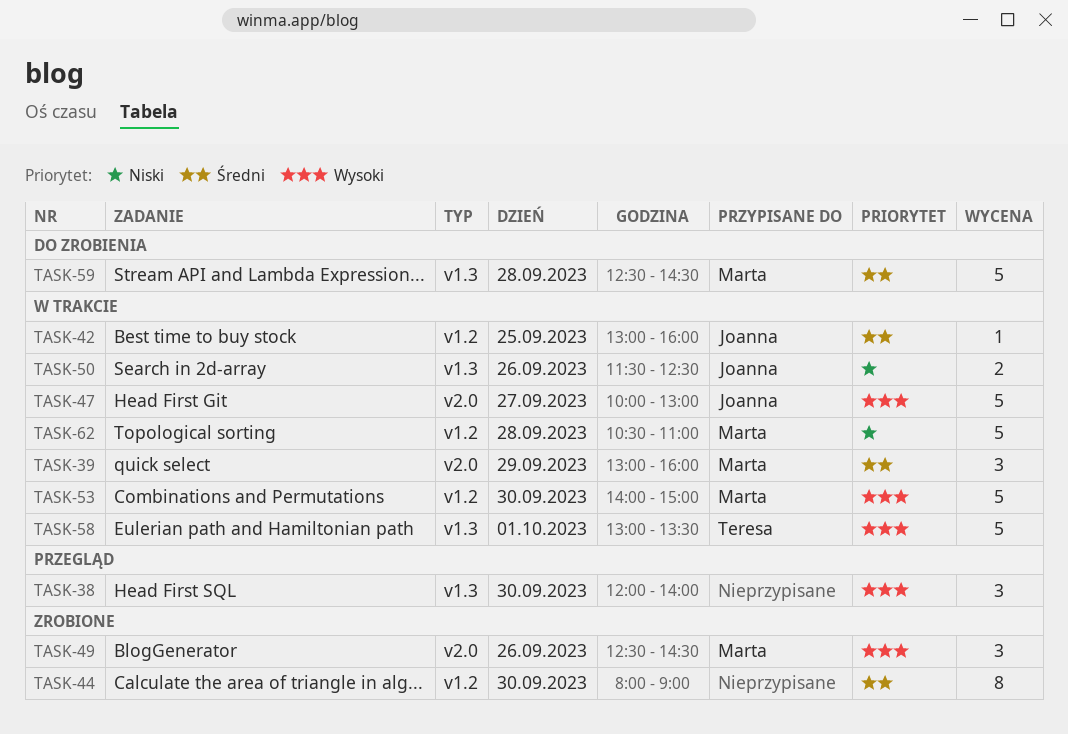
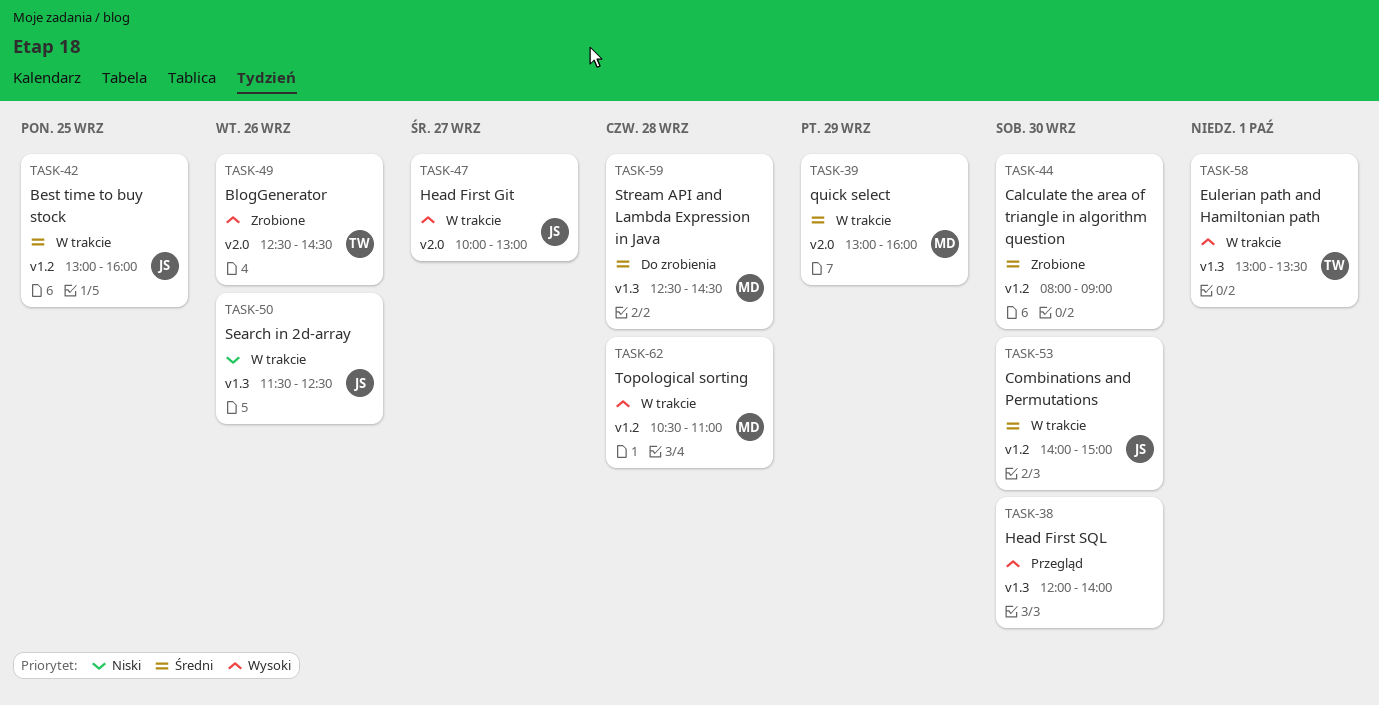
TASK-49, owner: Marta -> Teresa
TASK-53, owner: Marta -> Joanna
TASK-53, priority: Wysoki -> Średni
TASK-62, priority: Niski -> Wysoki

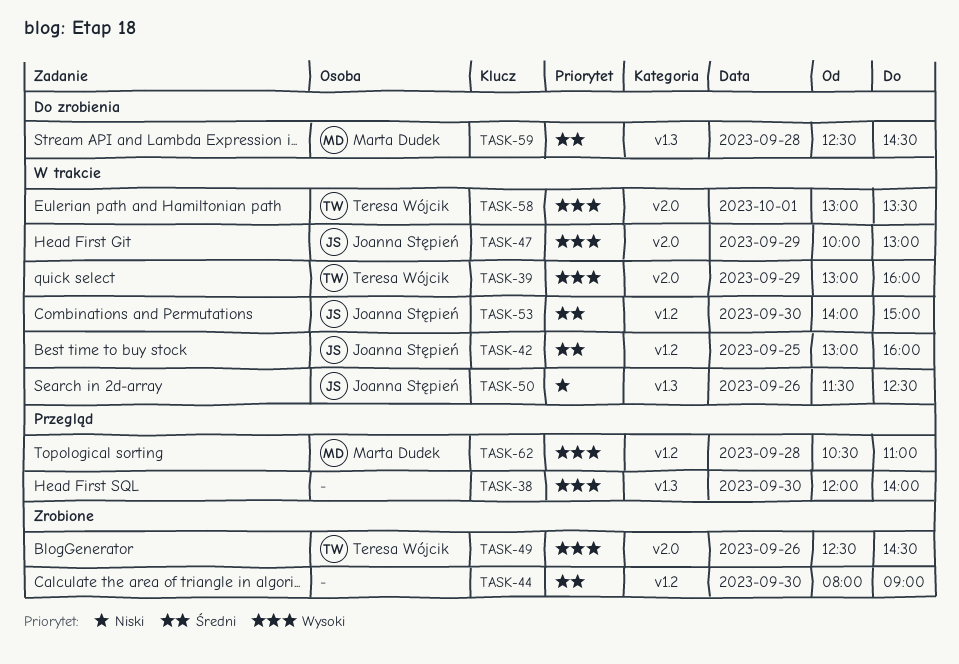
TASK-39, owner: Marta Dudek -> Teresa Wójcik
TASK-39, priority: Średni -> Wysoki
TASK-47, day: Sep 27 -> Sep 29
TASK-58, label: v1.3 -> v2.0
TASK-62, status: W trakcie -> Przegląd

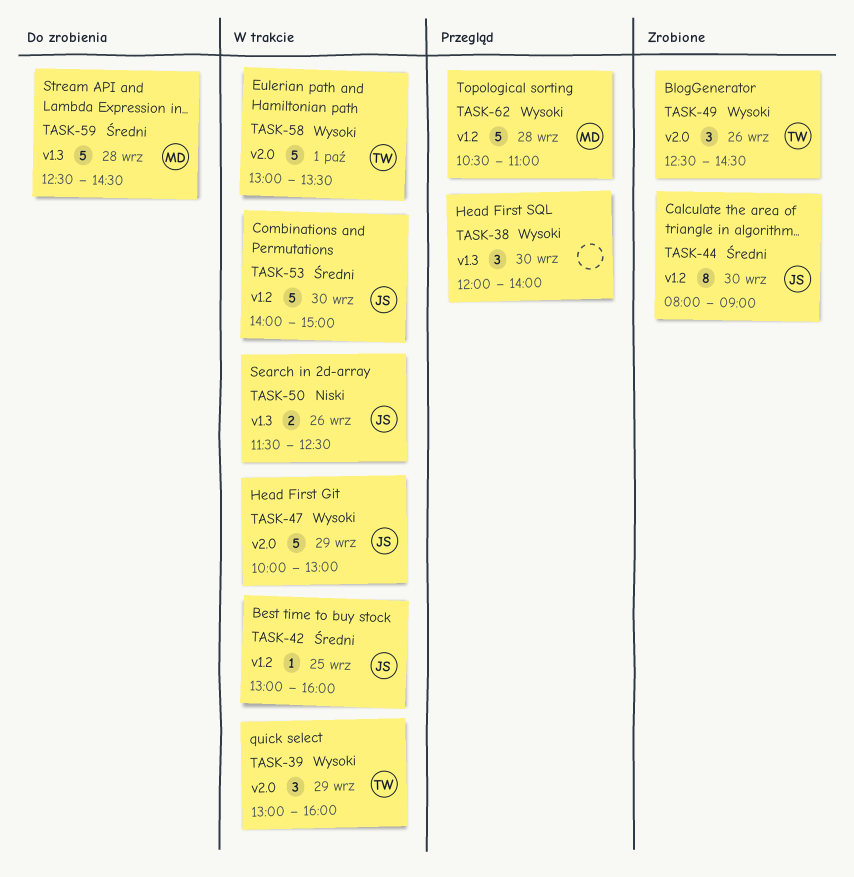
TASK-44, owner: none -> Joanna Stępień

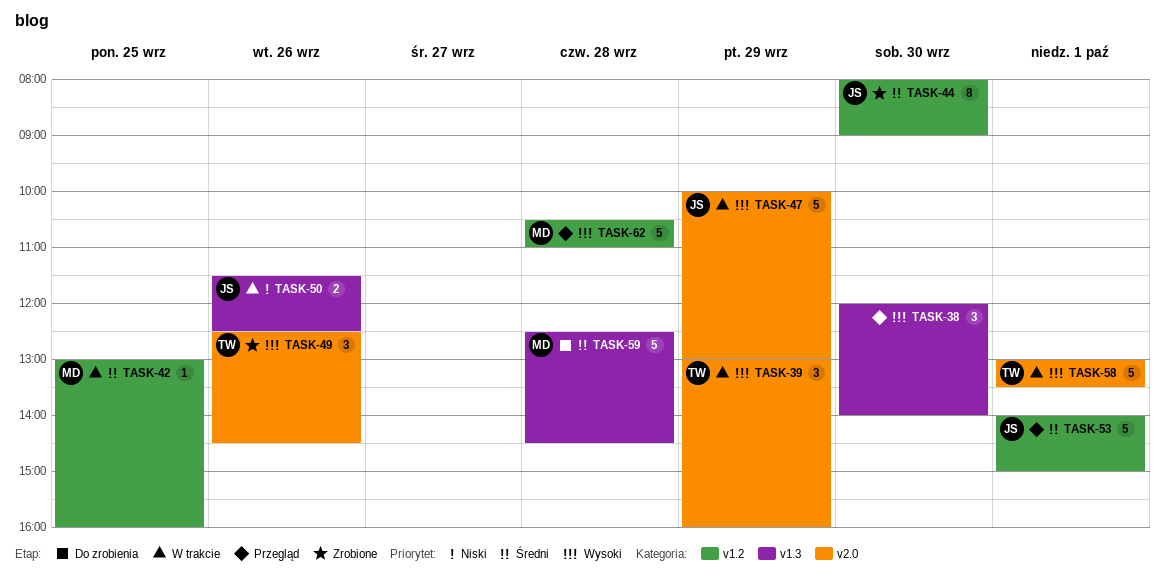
TASK-42, owner: JS -> MD
TASK-53, status: W trakcie -> Przegląd
TASK-53, day: Sep 30 -> Oct 1

